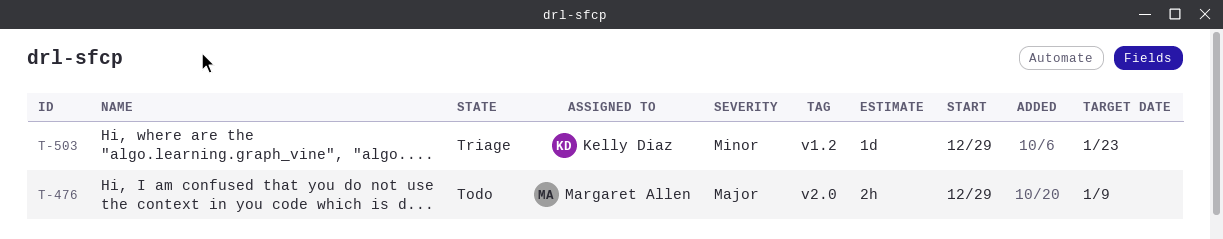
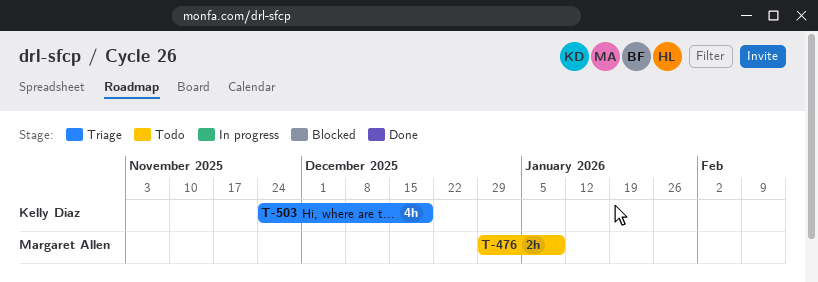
T-503, estimate: 1d -> 4h
T-503, start: Dec 29 -> Nov 24
T-503, due: Jan 23 -> Dec 19

